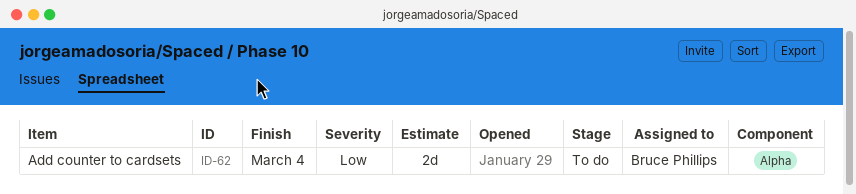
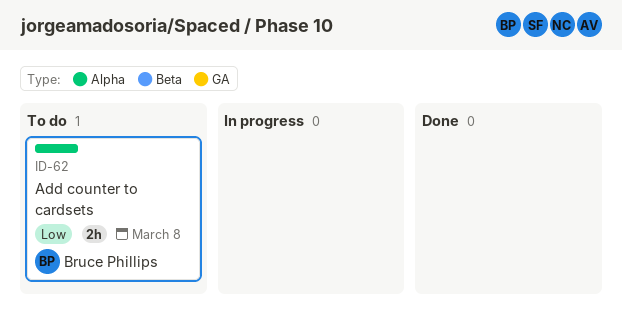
ID-62, estimate: 2d -> 2h
ID-62, due: Mar 4 -> Mar 8

